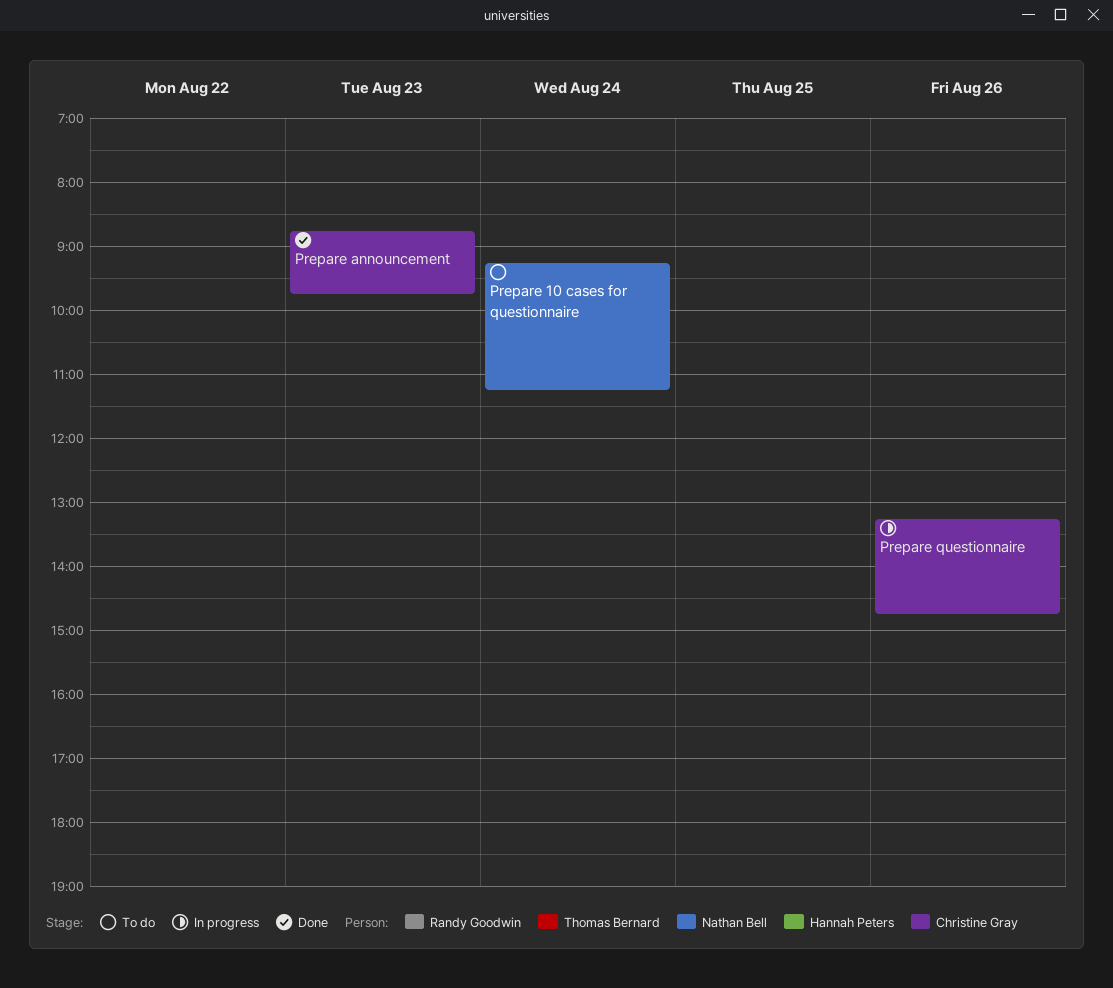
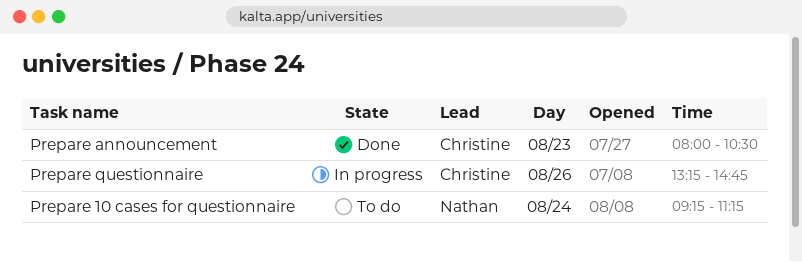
Prepare announcement, begins: 08:45 -> 08:00
Prepare announcement, ends: 09:45 -> 10:30

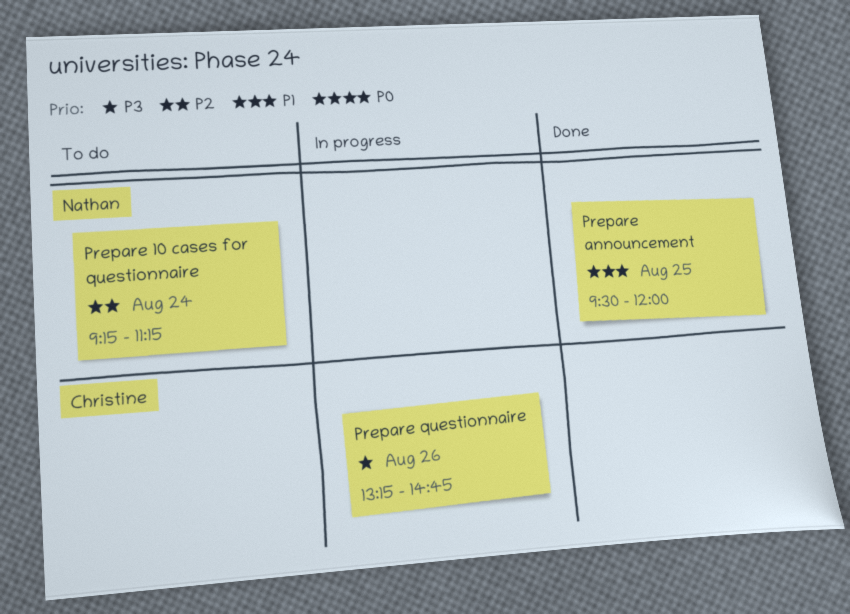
Prepare announcement, owner: Christine -> Nathan
Prepare announcement, day: Aug 23 -> Aug 25
Prepare announcement, begins: 08:00 -> 09:30
Prepare announcement, ends: 10:30 -> 12:00

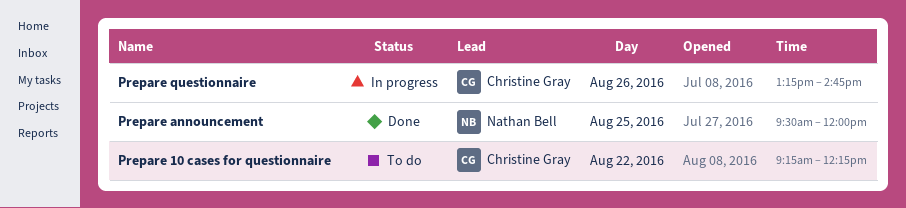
Prepare 10 cases for questionnaire, owner: Nathan Bell -> Christine Gray
Prepare 10 cases for questionnaire, day: Aug 24 -> Aug 22
Prepare 10 cases for questionnaire, ends: 11:15 -> 12:15

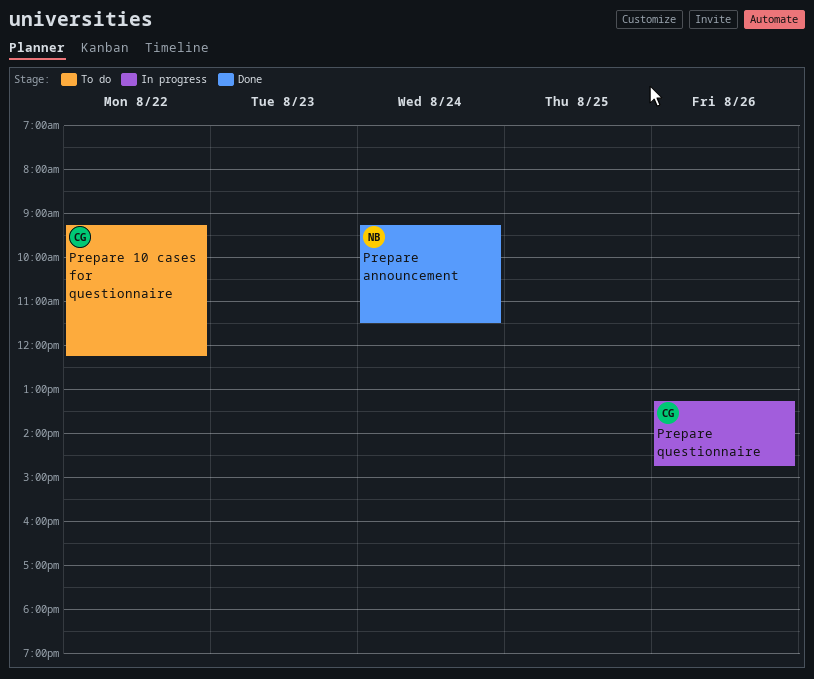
Prepare announcement, day: Aug 25 -> Aug 24
Prepare announcement, begins: 09:30 -> 09:15
Prepare announcement, ends: 12:00 -> 11:30

